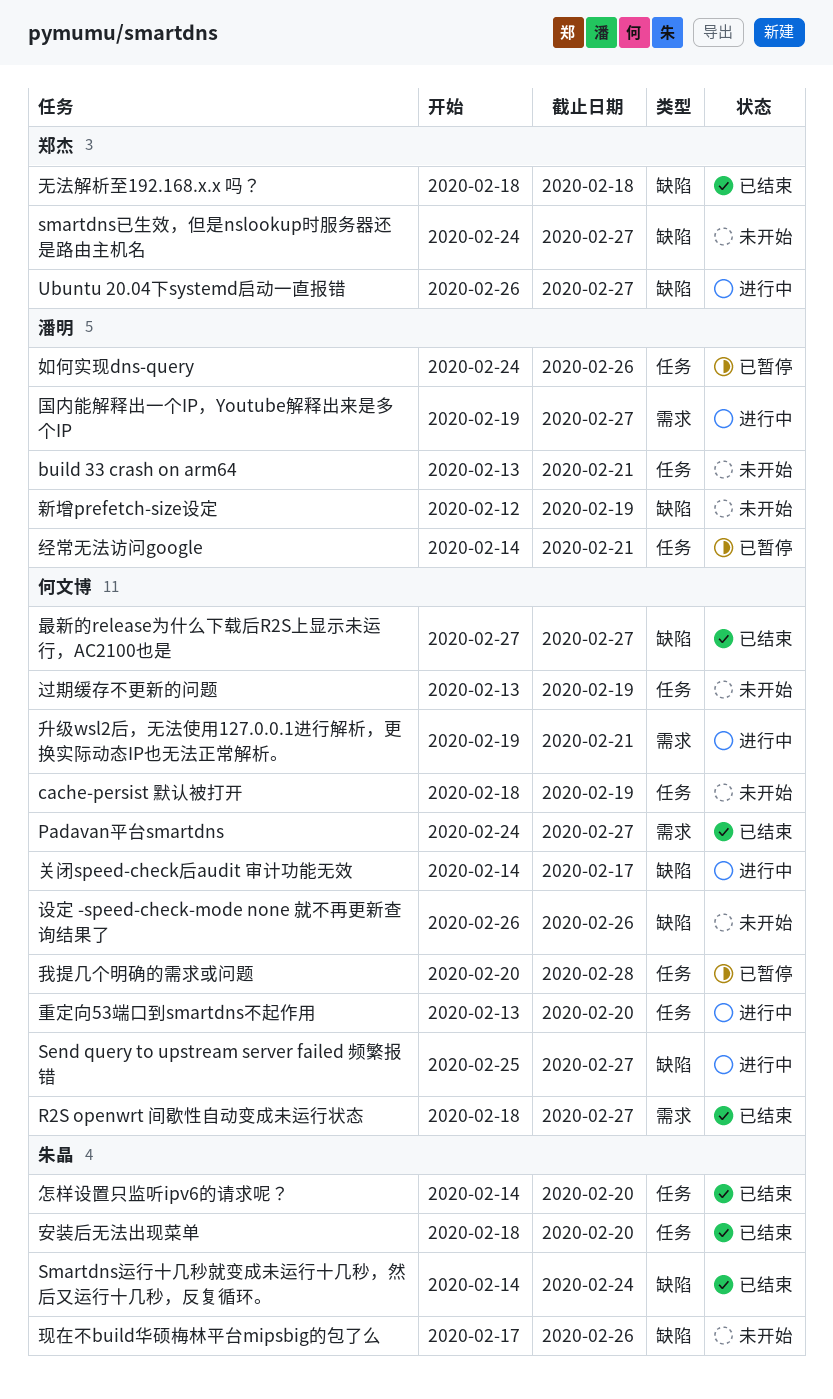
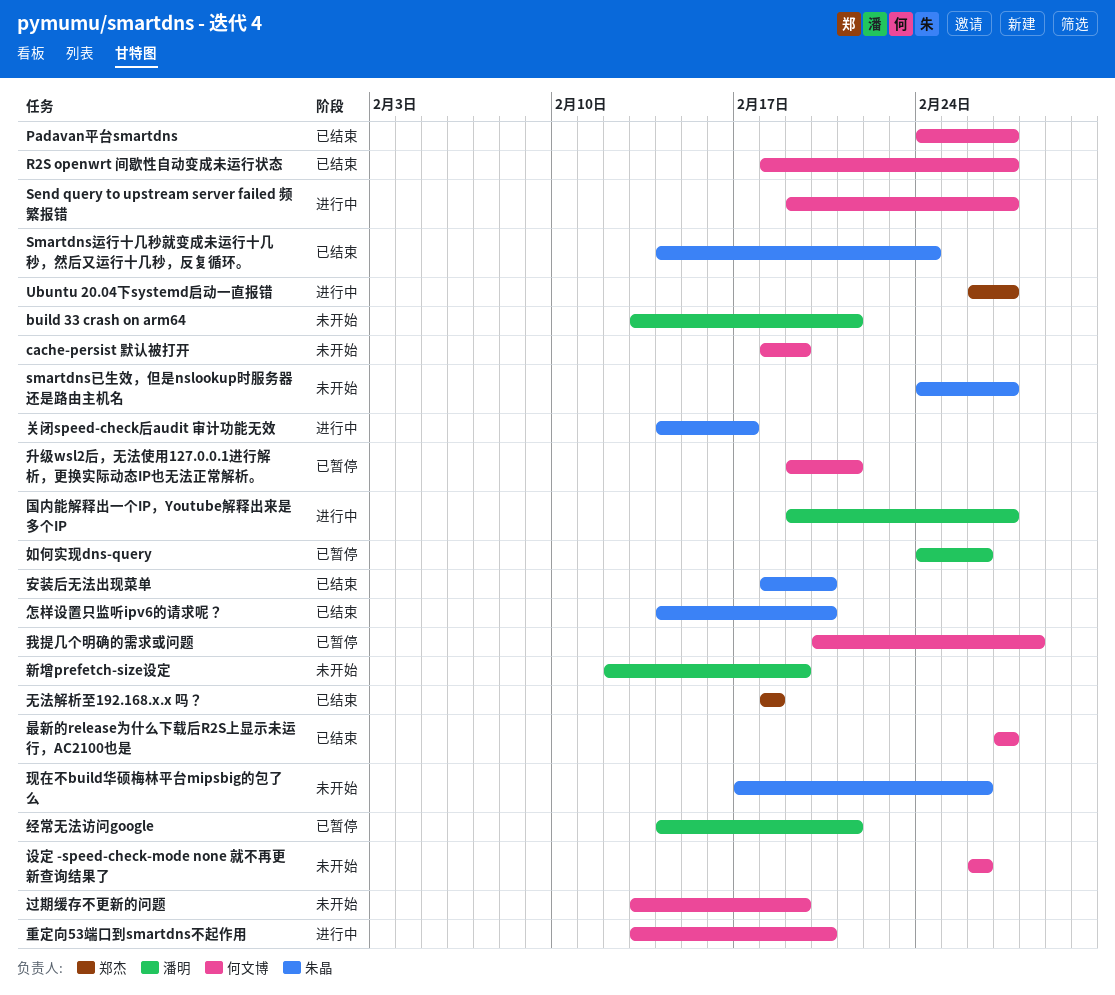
Send query to upstream server failed 频繁报错, start: Feb 25 -> Feb 19
smartdns已生效，但是nslookup时服务器还是路由主机名, owner: 郑杰 -> 朱晶
关闭speed-check后audit 审计功能无效, owner: 何文博 -> 朱晶
升级wsl2后，无法使用127.0.0.1进行解析，更换实际动态IP也无法正常解析。, status: 进行中 -> 已暂停

